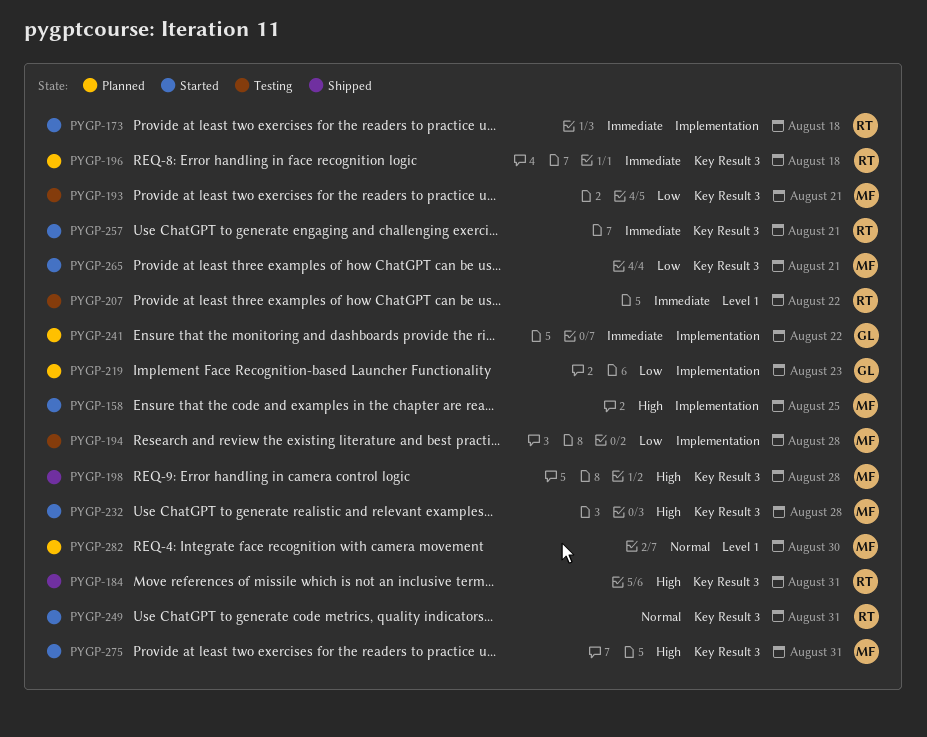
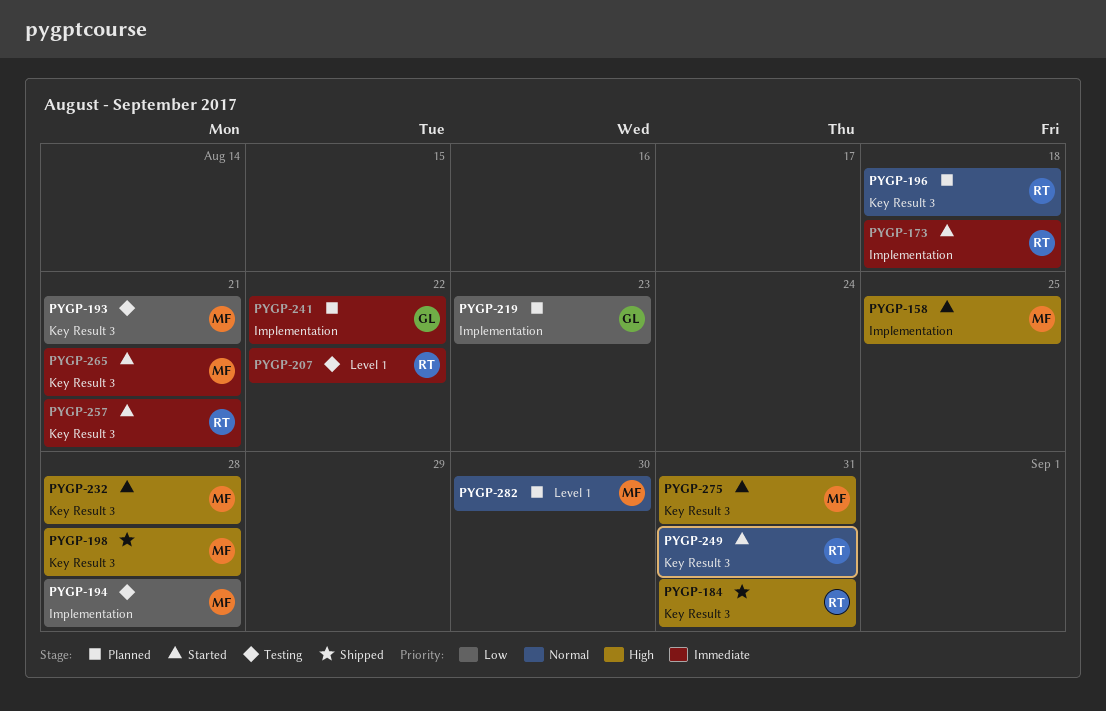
PYGP-196, priority: Immediate -> Normal
PYGP-265, priority: Low -> Immediate

